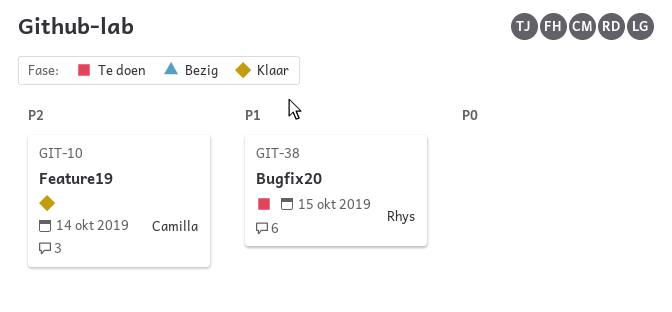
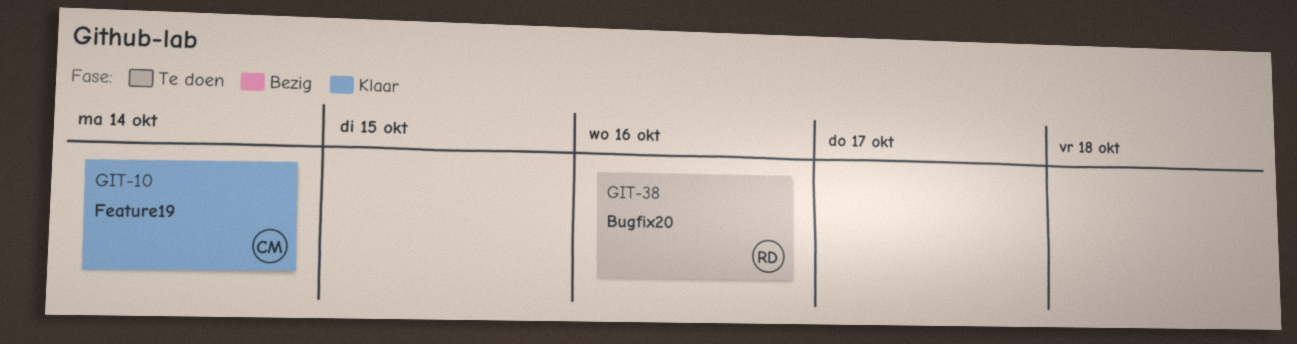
GIT-38, due: Oct 15 -> Oct 16

